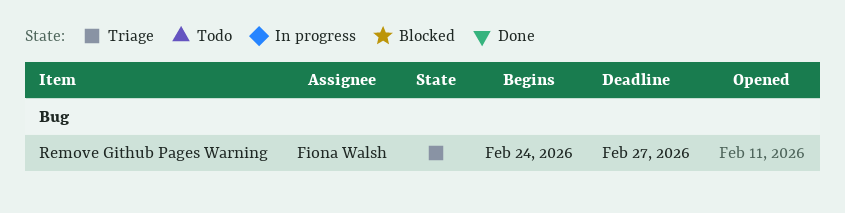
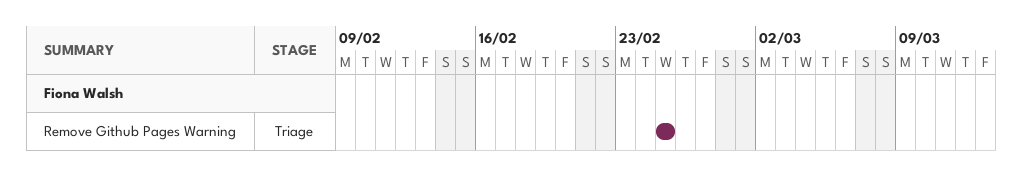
Remove Github Pages Warning, start: Feb 24 -> Feb 25
Remove Github Pages Warning, due: Feb 27 -> Feb 25

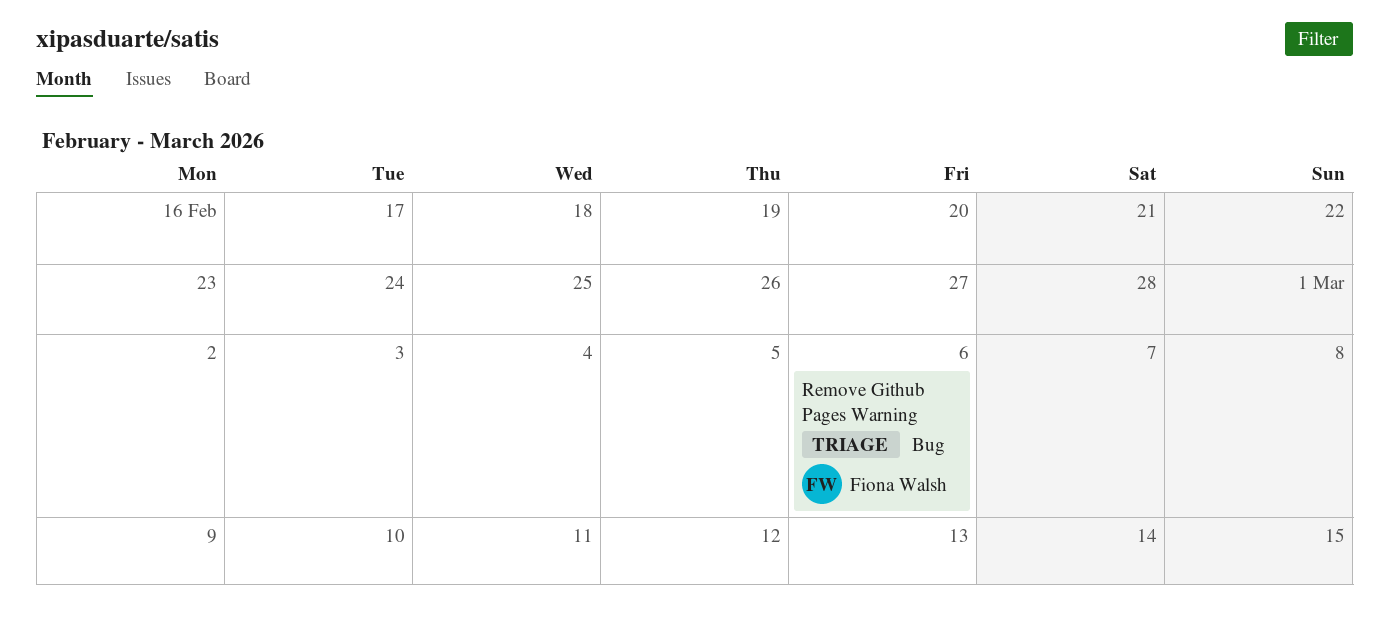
Remove Github Pages Warning, due: Feb 25 -> Mar 6

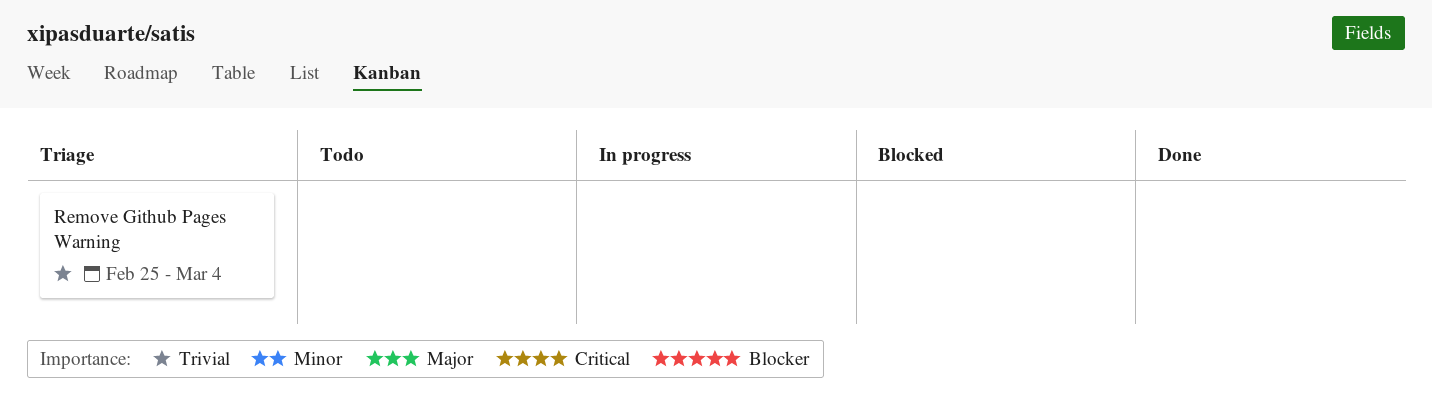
Remove Github Pages Warning, due: Mar 6 -> Mar 4

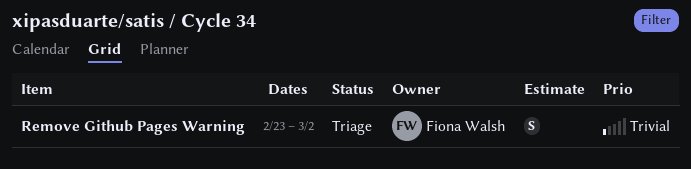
Remove Github Pages Warning, start: Feb 25 -> Feb 23
Remove Github Pages Warning, due: Mar 4 -> Mar 2

